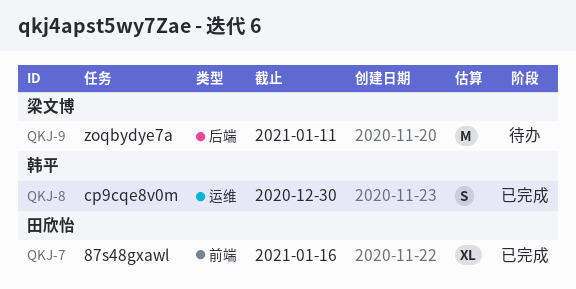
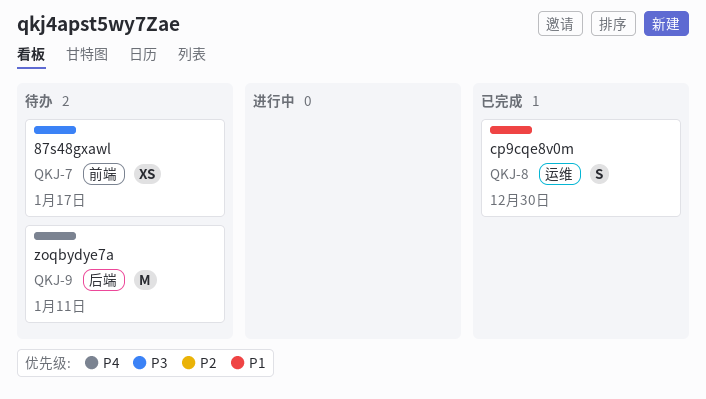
QKJ-7, status: 已完成 -> 待办
QKJ-7, estimate: XL -> XS
QKJ-7, due: Jan 16 -> Jan 17

